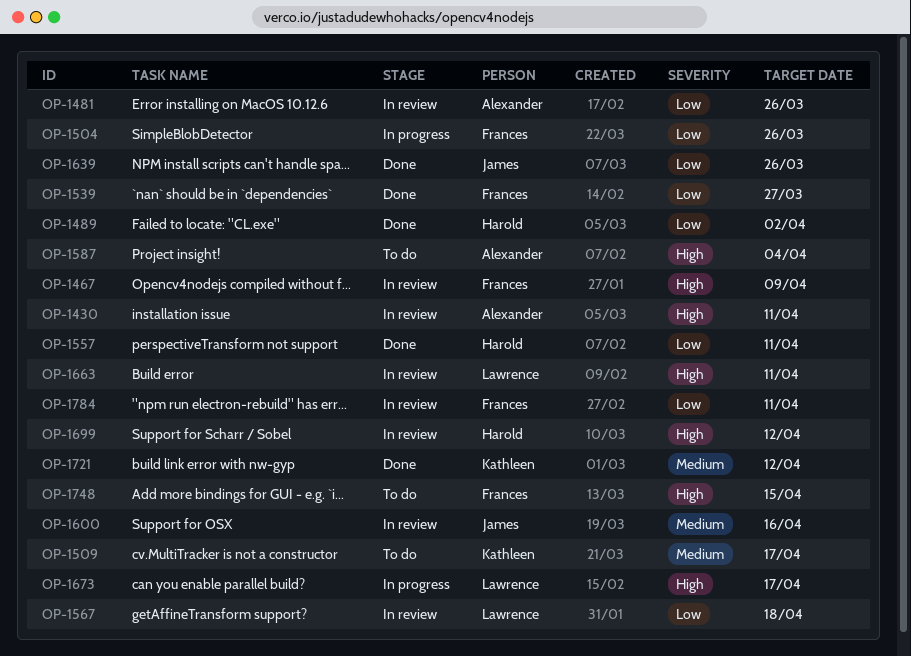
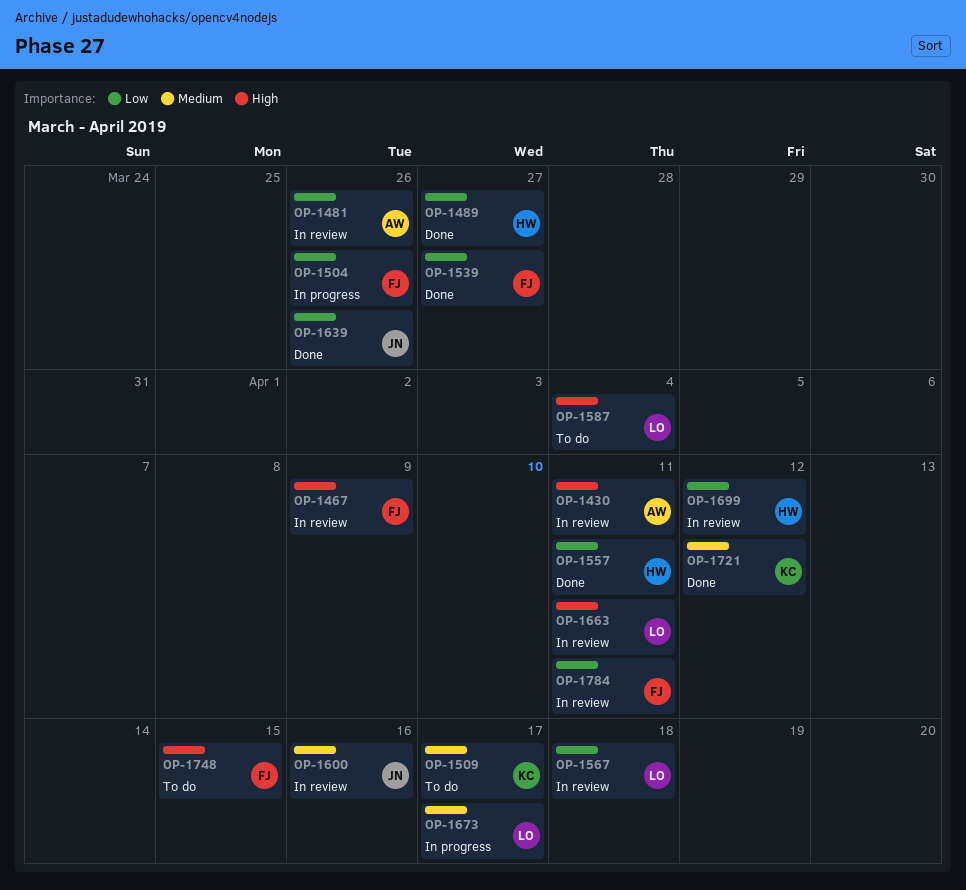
OP-1489, due: Apr 2 -> Mar 27
OP-1587, owner: Alexander -> Lawrence
OP-1673, priority: High -> Medium
OP-1699, priority: High -> Low

